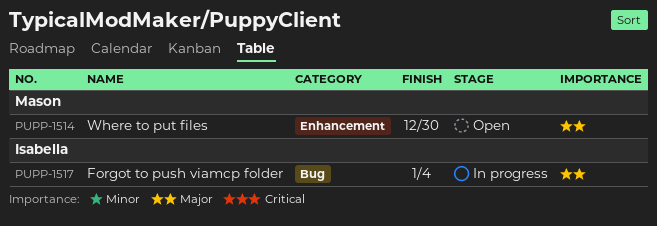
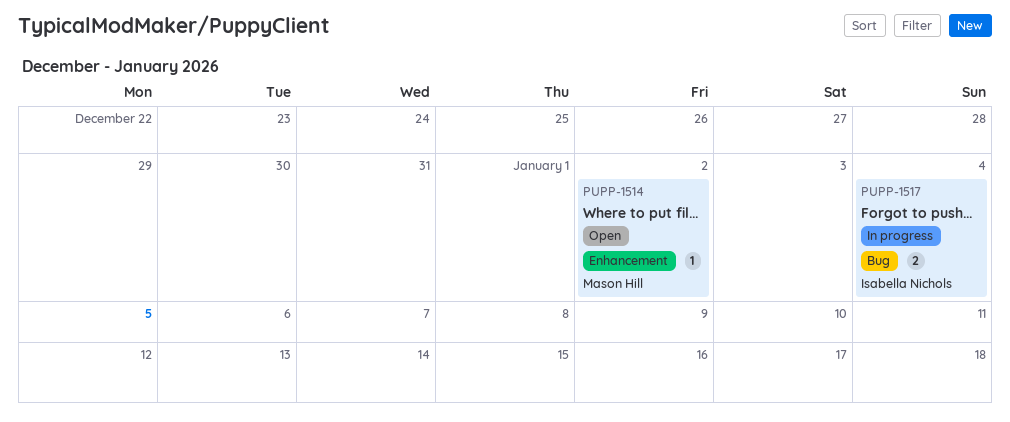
PUPP-1514, due: Dec 30 -> Jan 2

